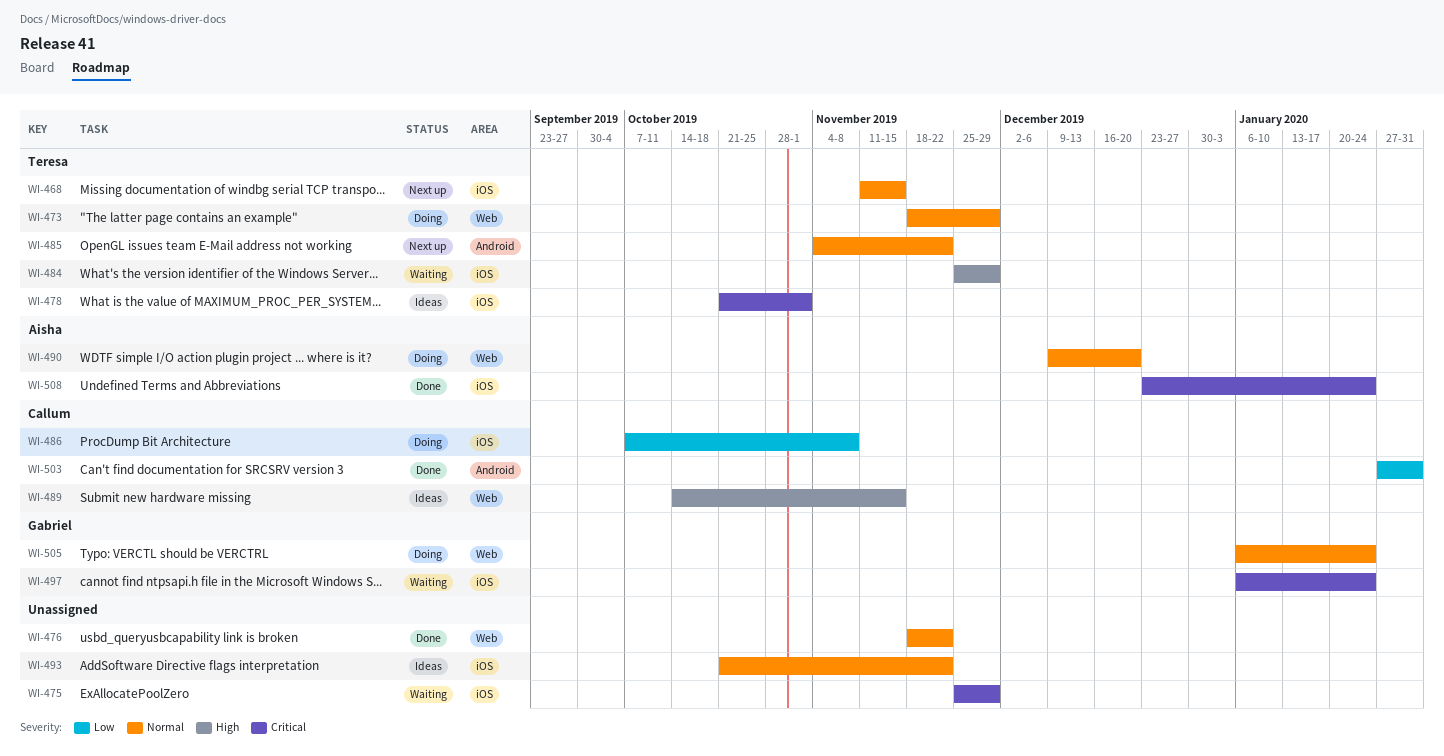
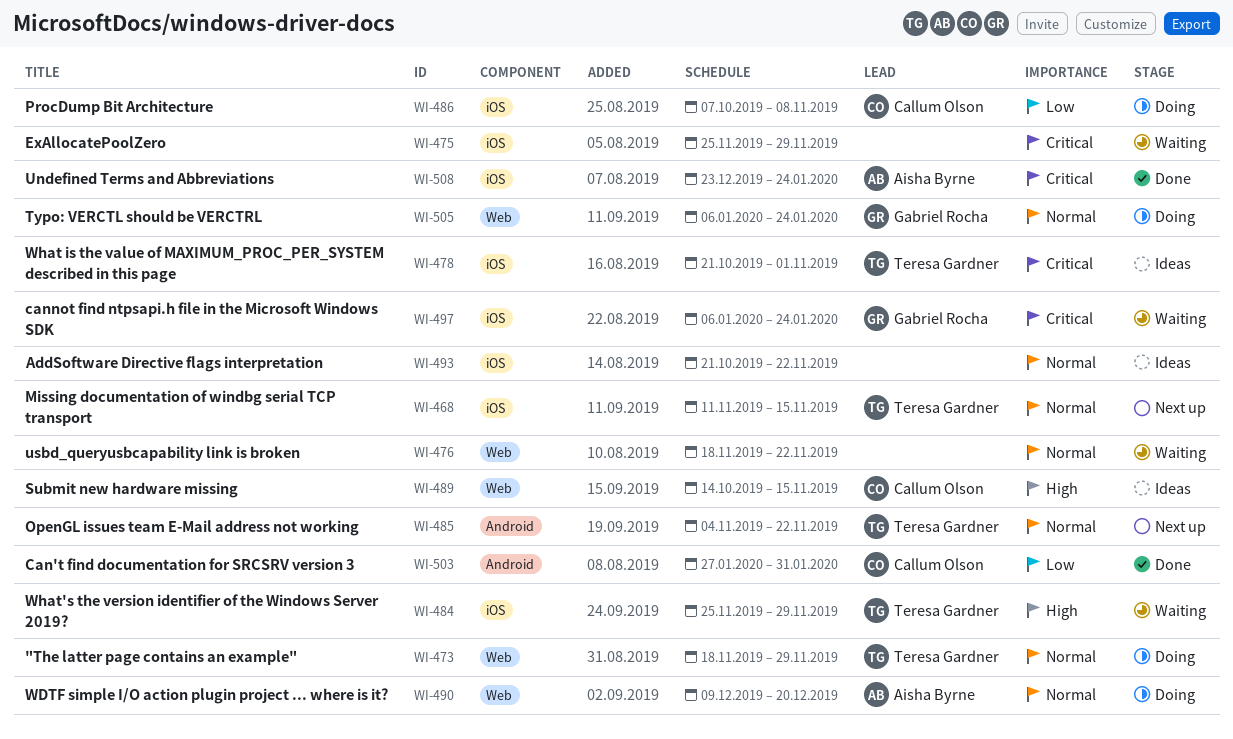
WI-476, status: Done -> Waiting

